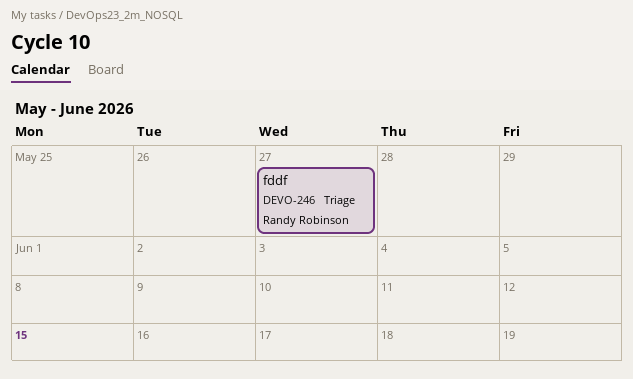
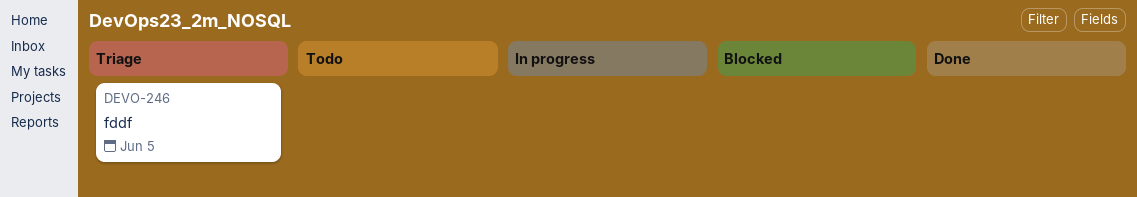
DEVO-246, due: May 27 -> Jun 5

